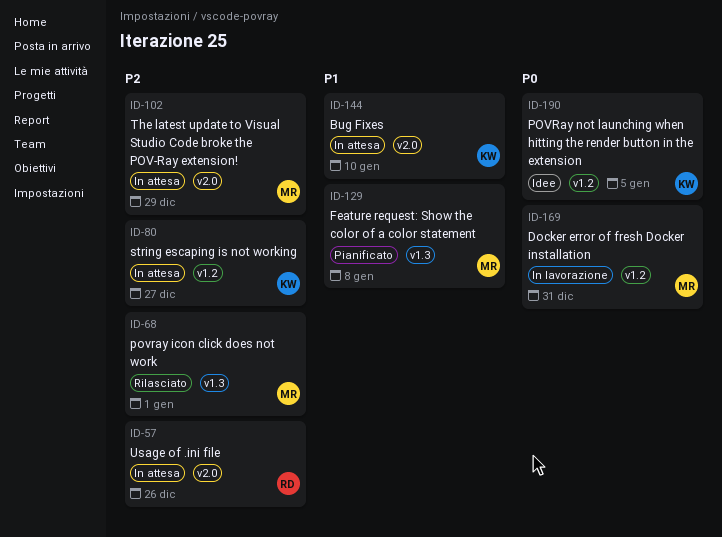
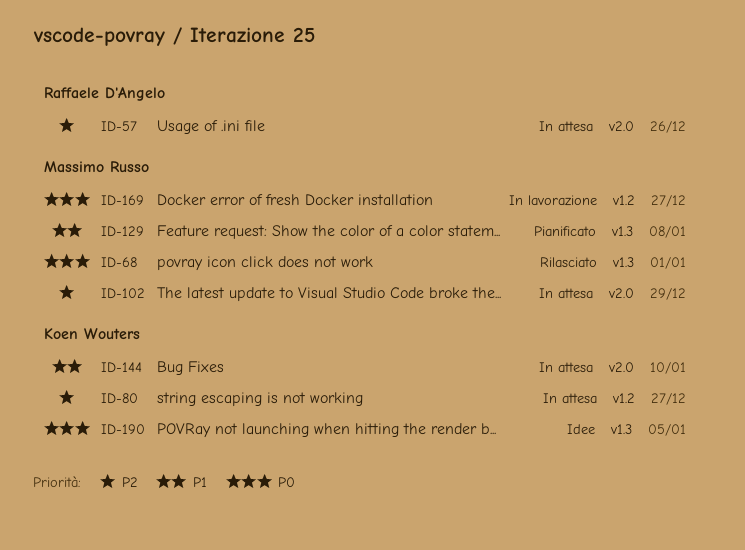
ID-68, priority: P2 -> P0
ID-169, due: Dec 31 -> Dec 27
ID-190, label: v1.2 -> v1.3

